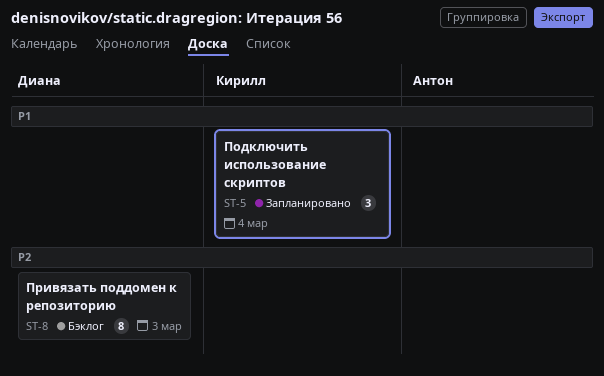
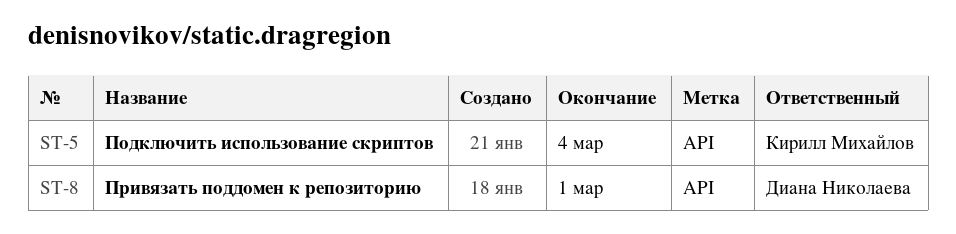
ST-8, due: Mar 3 -> Mar 1

